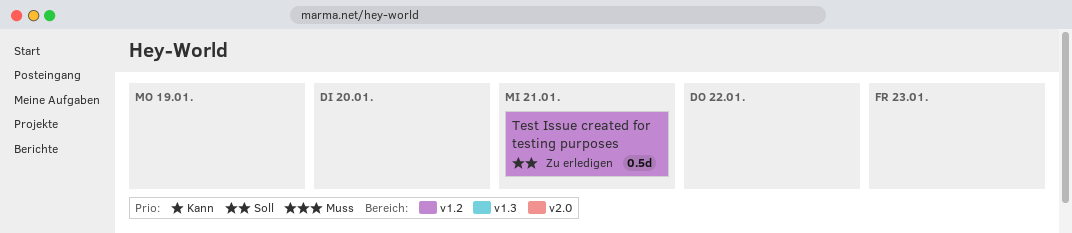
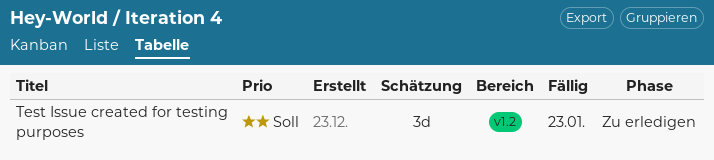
Test Issue created for testing purposes, estimate: 0.5d -> 3d
Test Issue created for testing purposes, due: Jan 21 -> Jan 23

